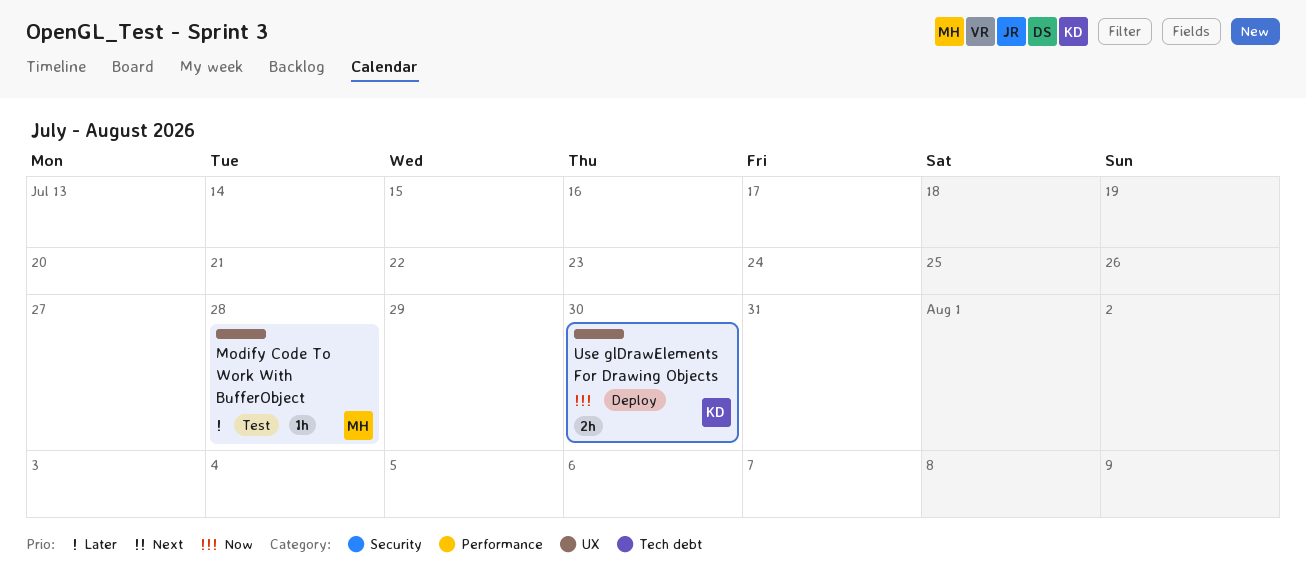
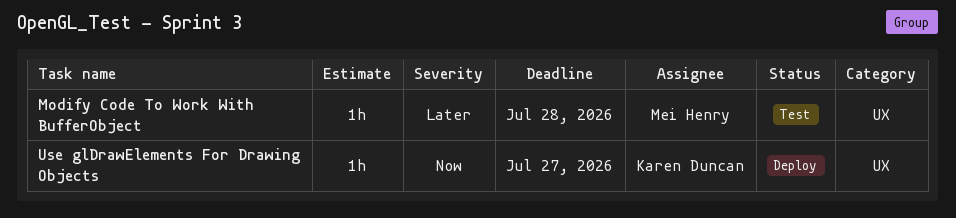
Use glDrawElements For Drawing Objects, estimate: 2h -> 1h
Use glDrawElements For Drawing Objects, due: Jul 30 -> Jul 27

